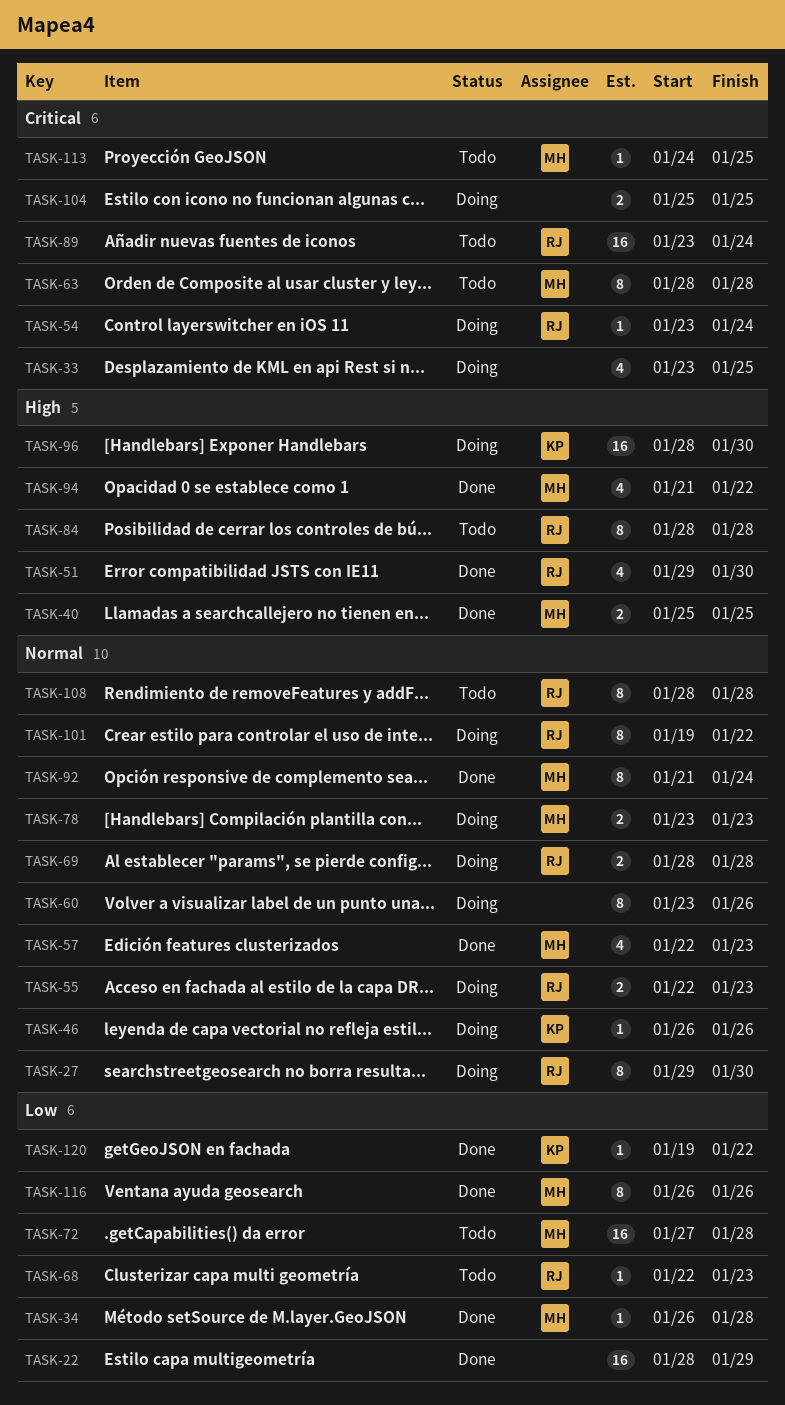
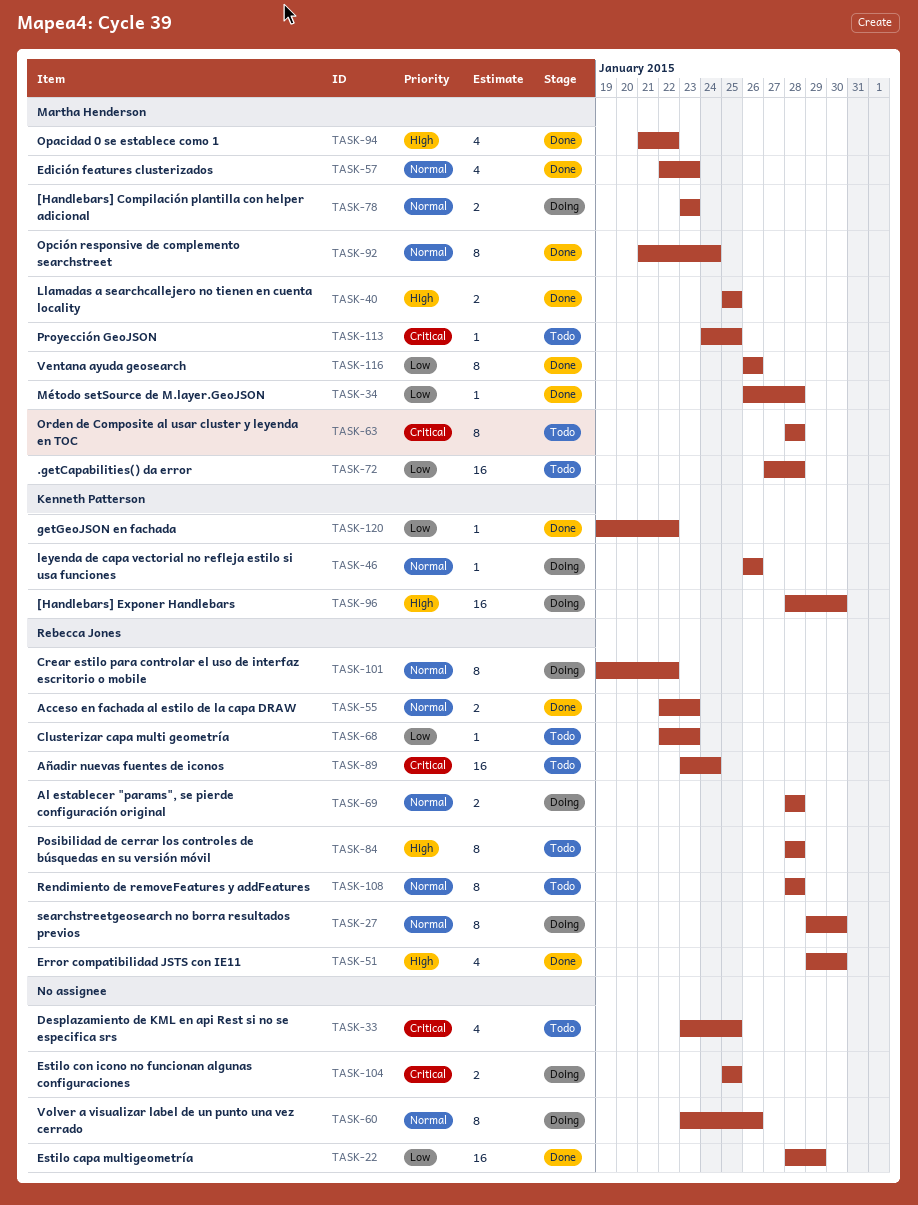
TASK-33, status: Doing -> Todo
TASK-54: present -> none
TASK-55, status: Doing -> Done

